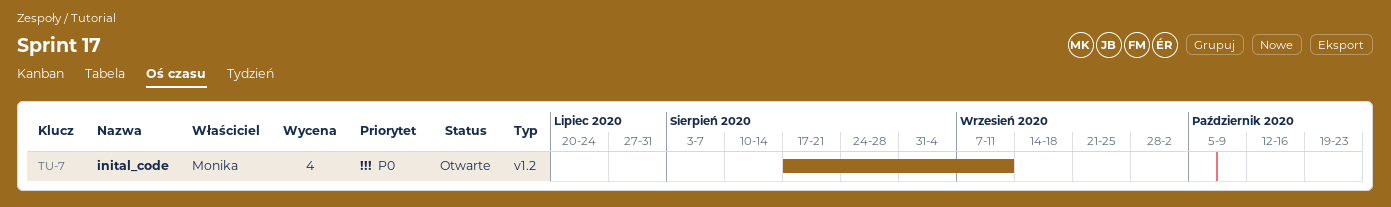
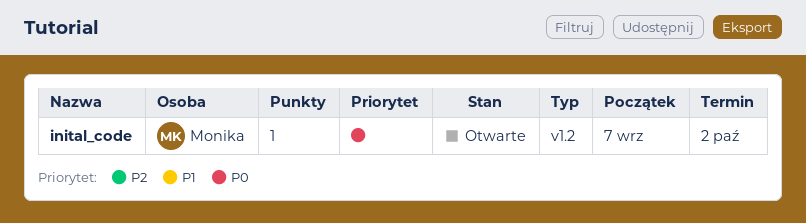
inital_code, estimate: 4 -> 1
inital_code, start: Aug 17 -> Sep 7
inital_code, due: Sep 11 -> Oct 2

